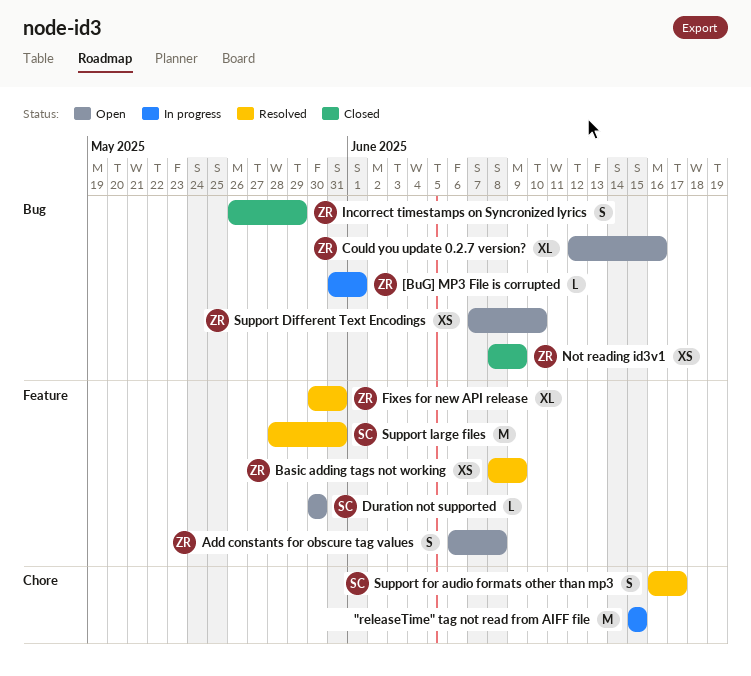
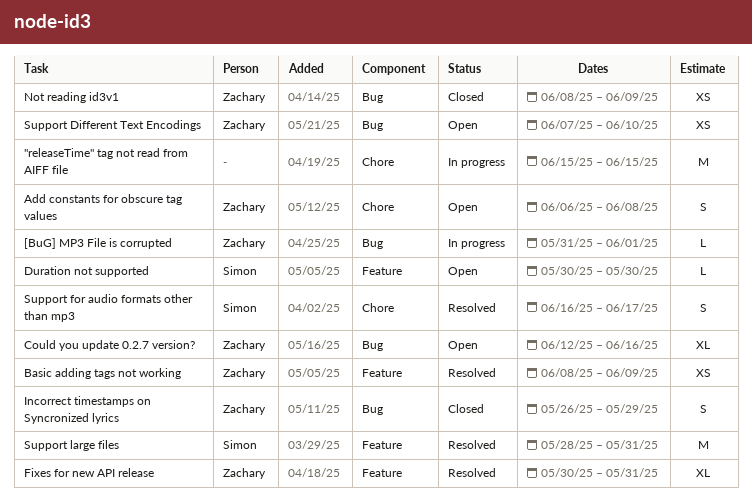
Add constants for obscure tag values, label: Feature -> Chore

